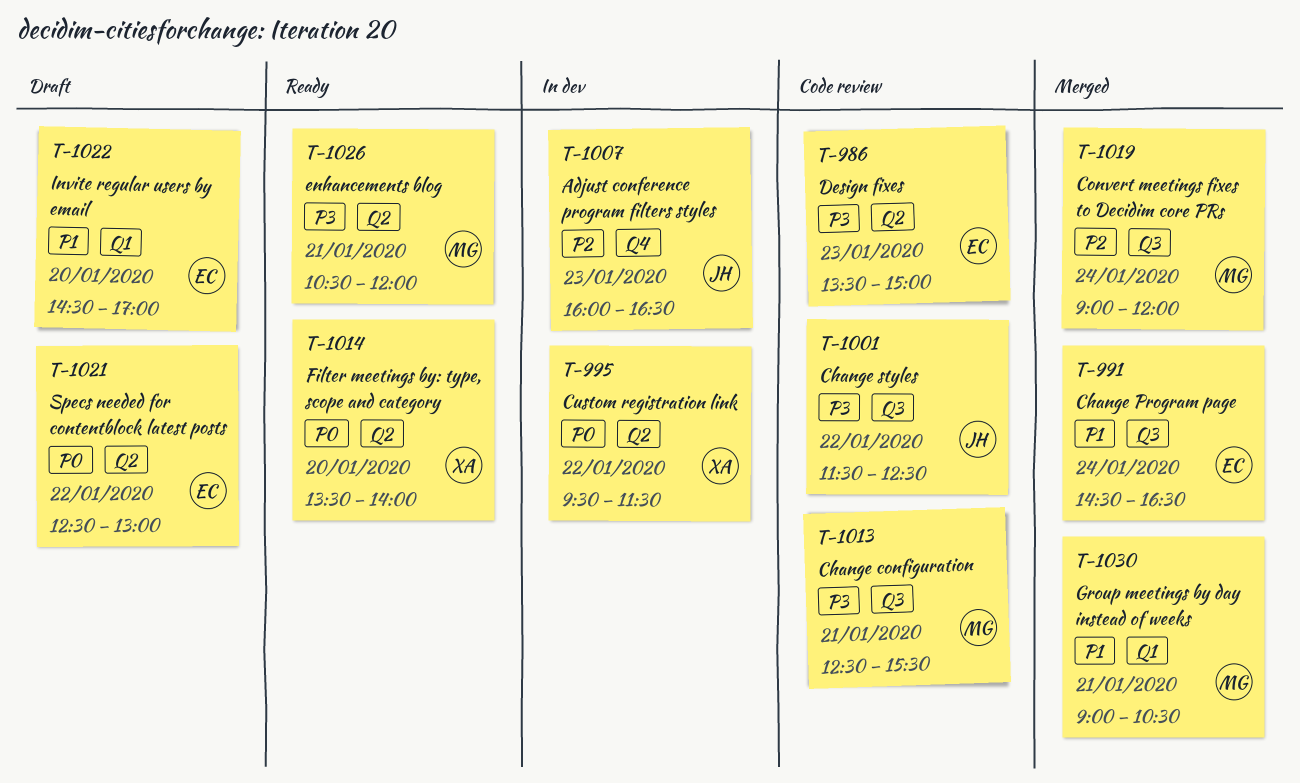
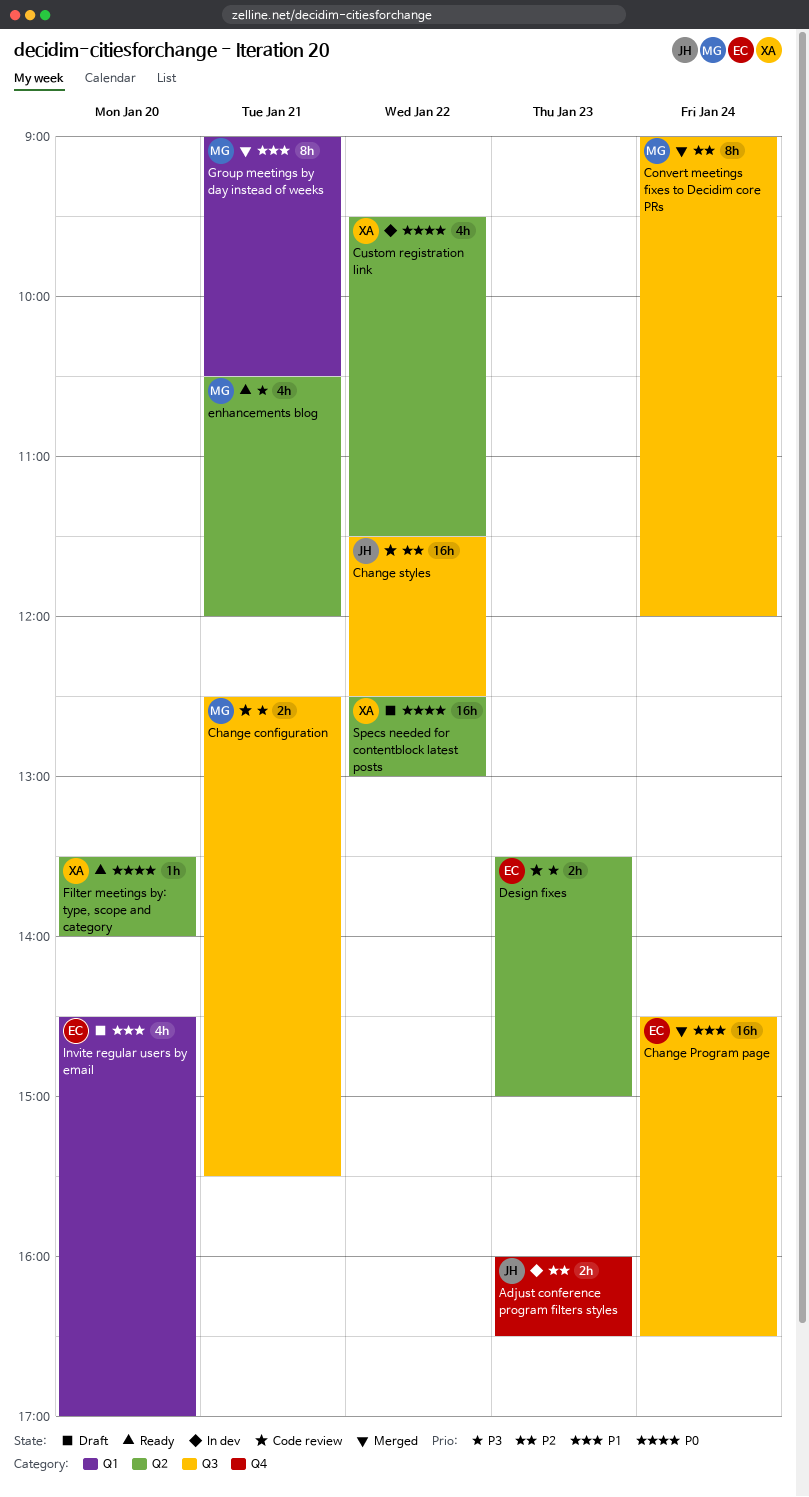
Change styles, priority: P3 -> P2
Specs needed for contentblock latest posts, owner: EC -> XA

